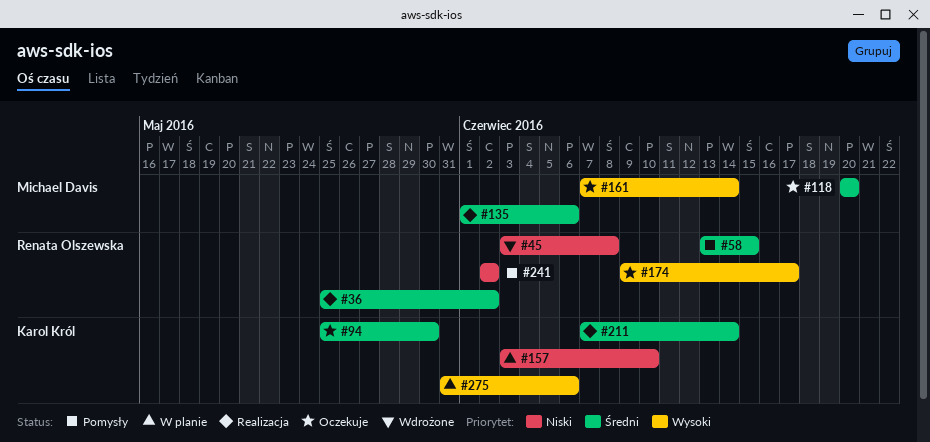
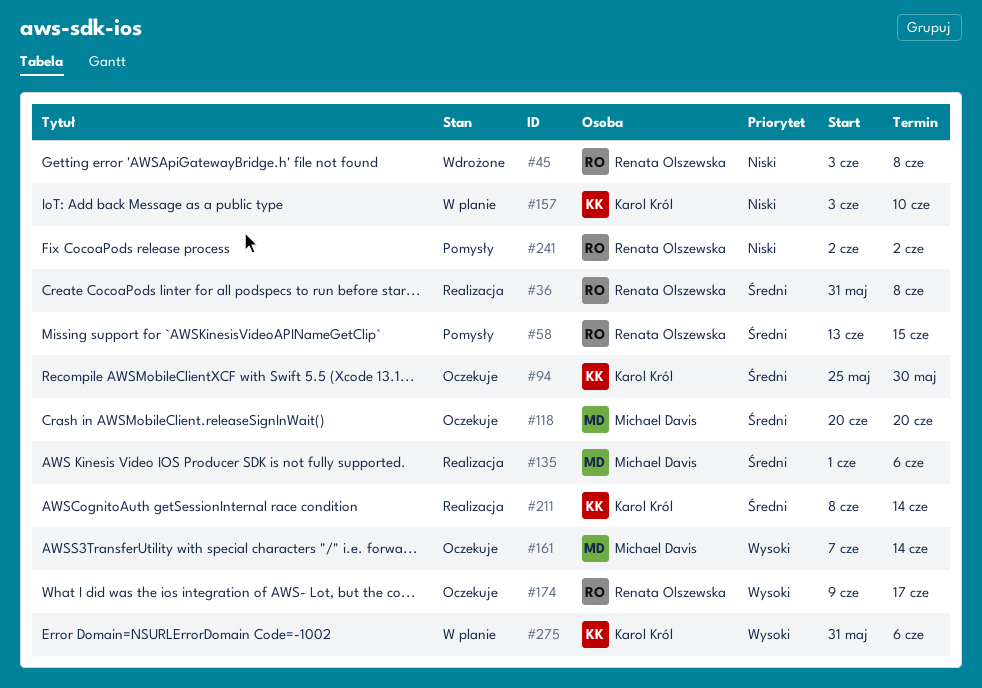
#36, start: May 25 -> May 31
#36, due: Jun 2 -> Jun 8
#211, start: Jun 7 -> Jun 8

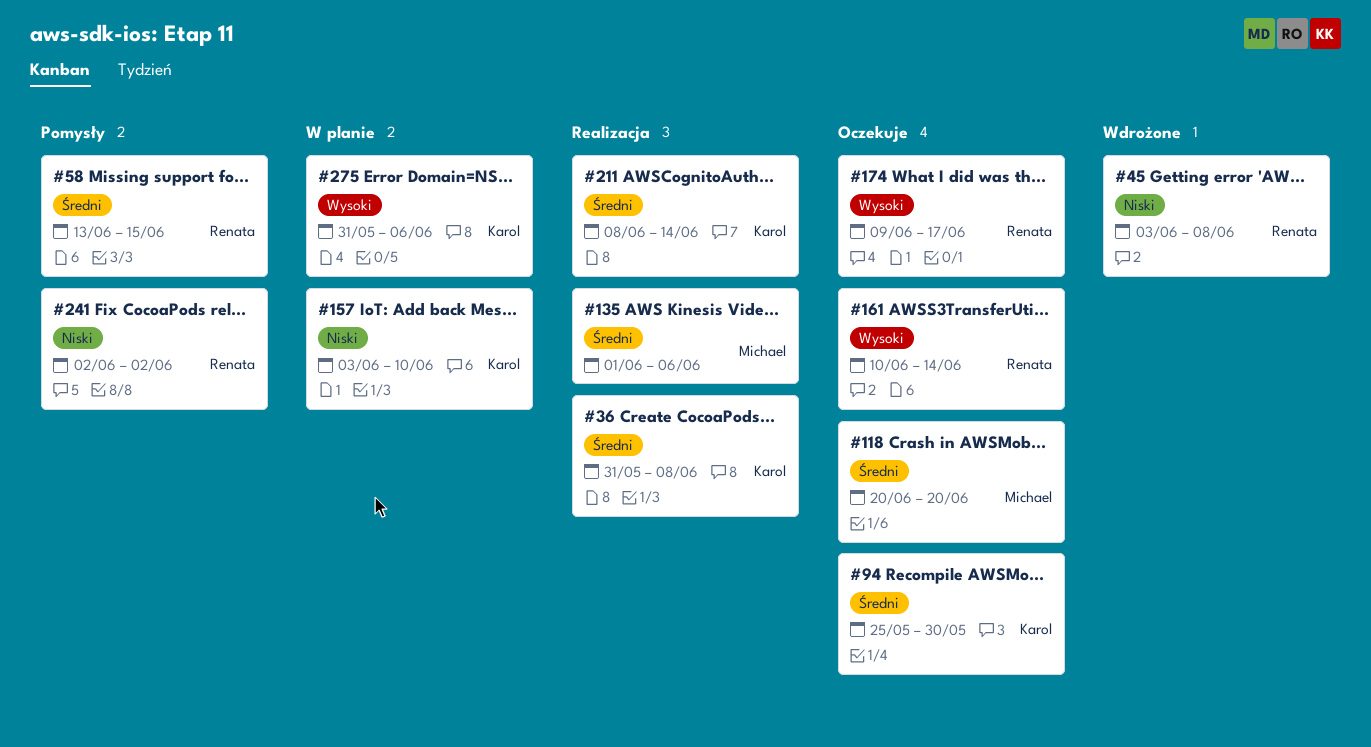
#36, owner: Renata Olszewska -> Karol Król
#161, owner: Michael Davis -> Renata Olszewska
#161, start: Jun 7 -> Jun 10

